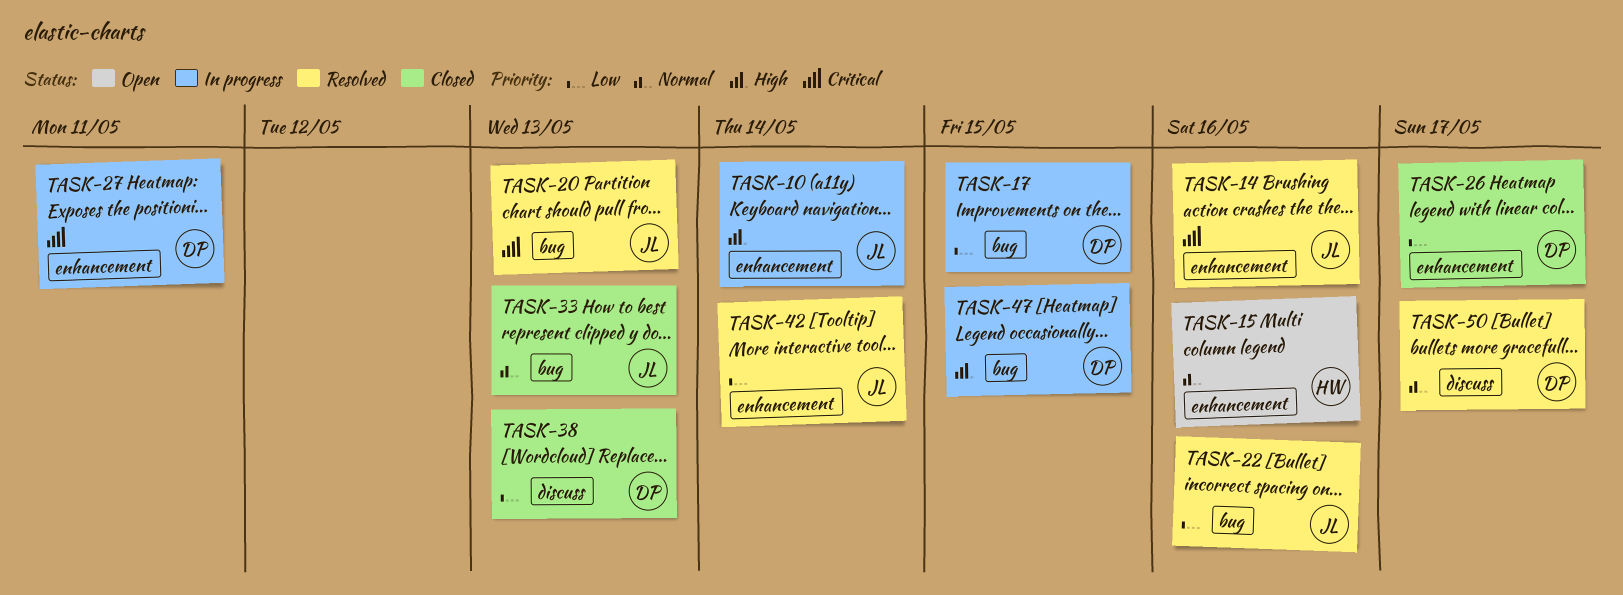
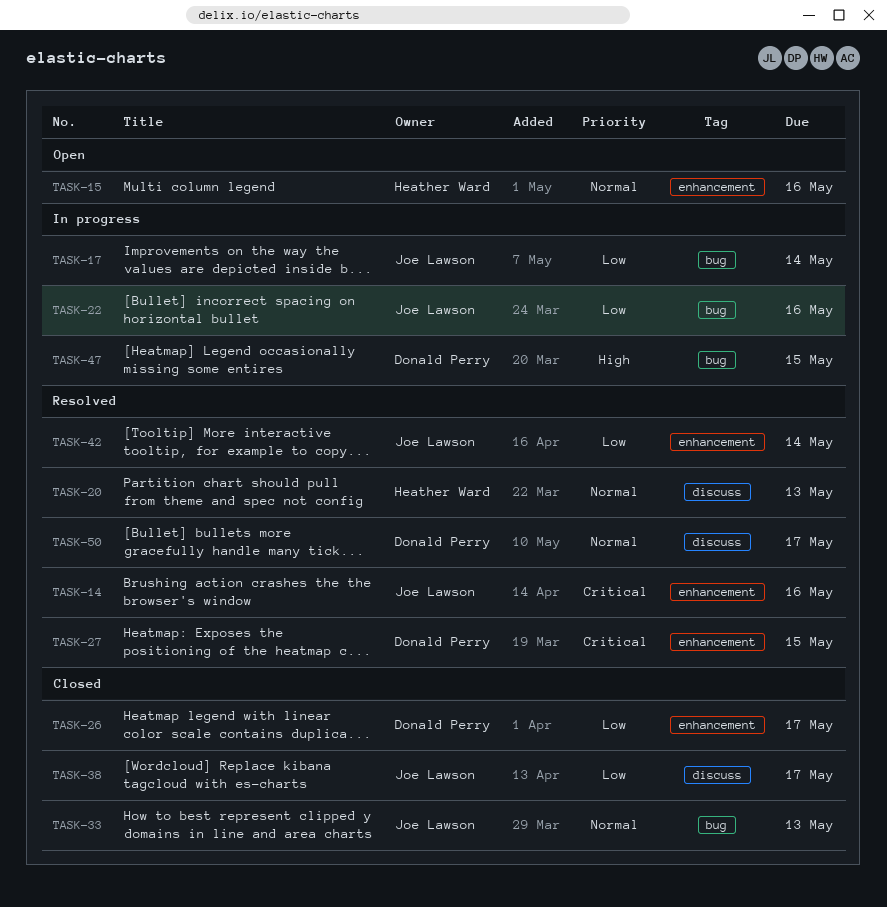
TASK-10: present -> none
TASK-17, owner: Donald Perry -> Joe Lawson
TASK-17, due: May 15 -> May 14
TASK-20, owner: Joe Lawson -> Heather Ward
TASK-20, priority: Critical -> Normal
TASK-20, label: bug -> discuss
TASK-22, status: Resolved -> In progress
TASK-27, status: In progress -> Resolved
TASK-27, due: May 11 -> May 15
TASK-38, owner: Donald Perry -> Joe Lawson
TASK-38, due: May 13 -> May 17

